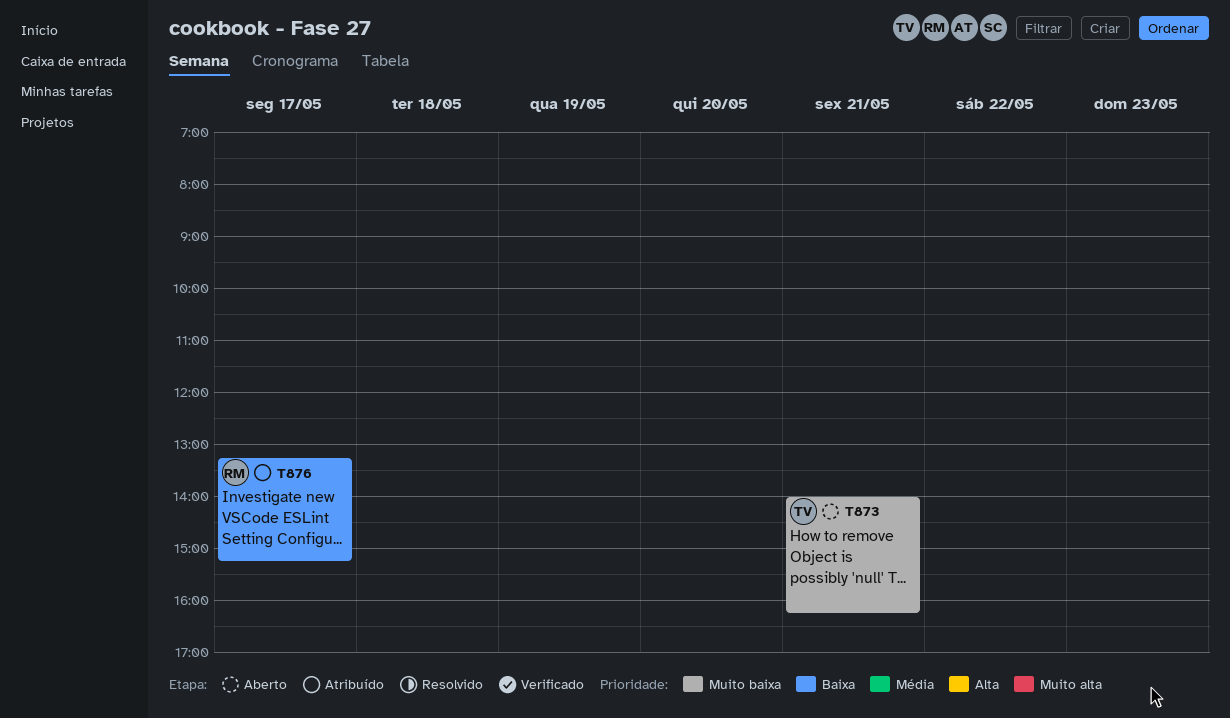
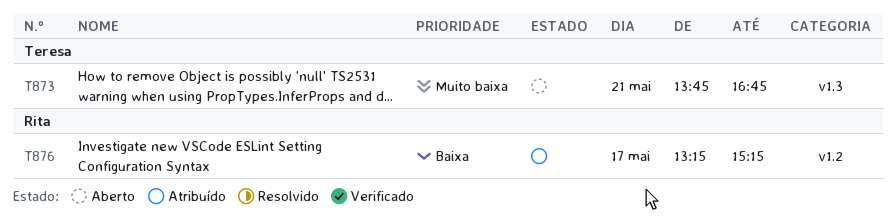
T873, begins: 14:00 -> 13:45
T873, ends: 16:15 -> 16:45

